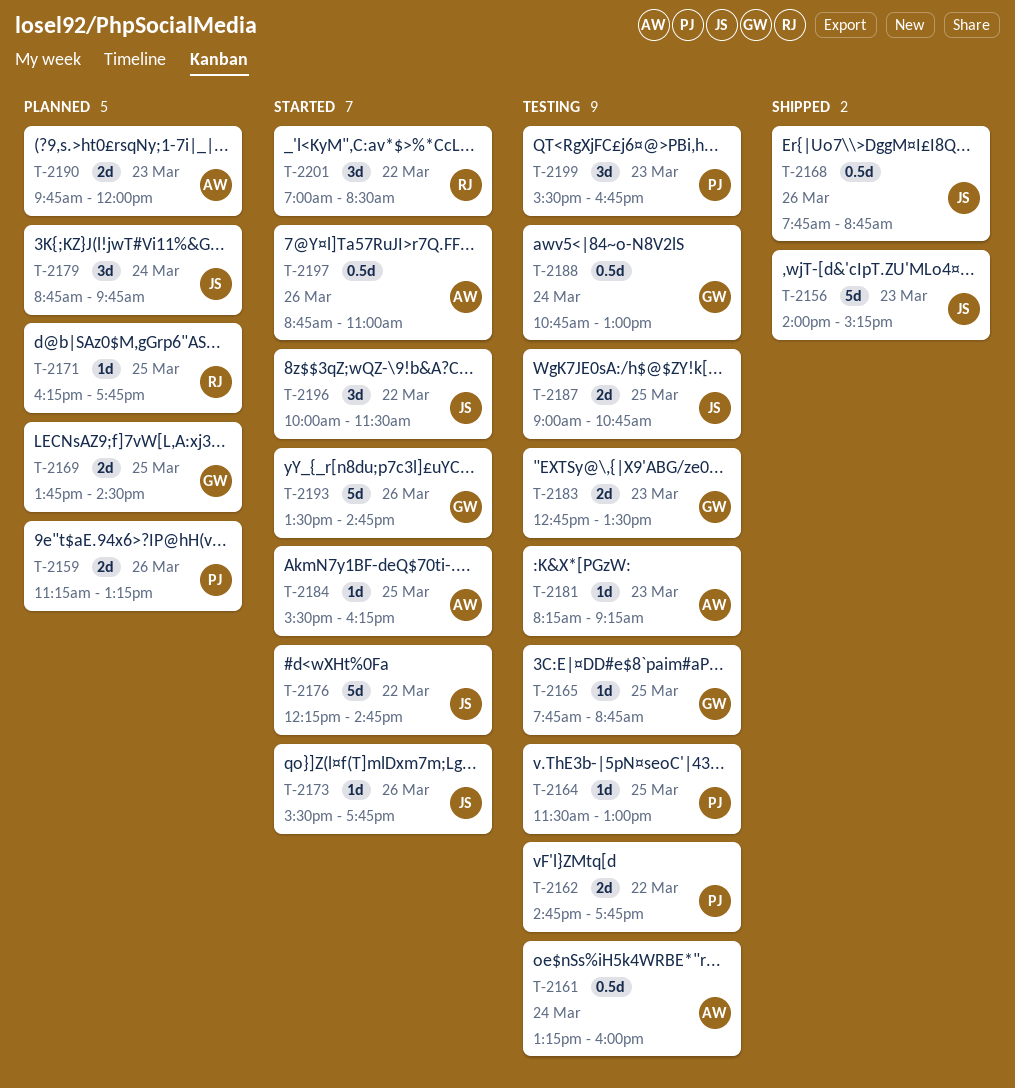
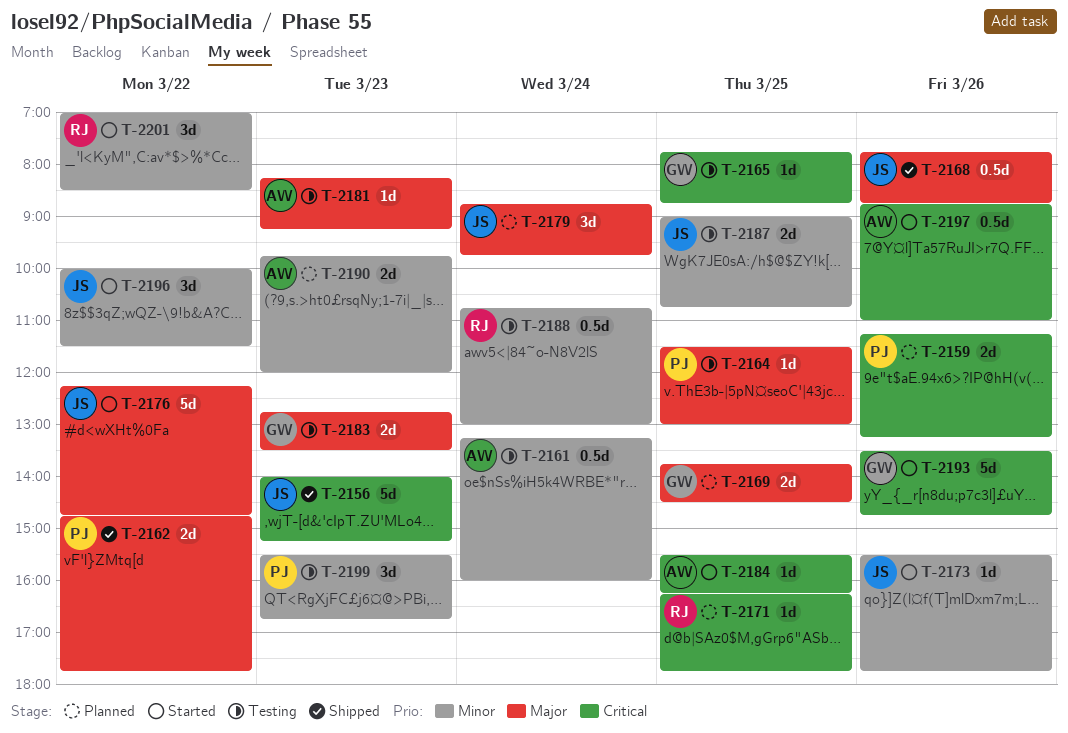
T-2162, status: Testing -> Shipped
T-2188, owner: GW -> RJ

